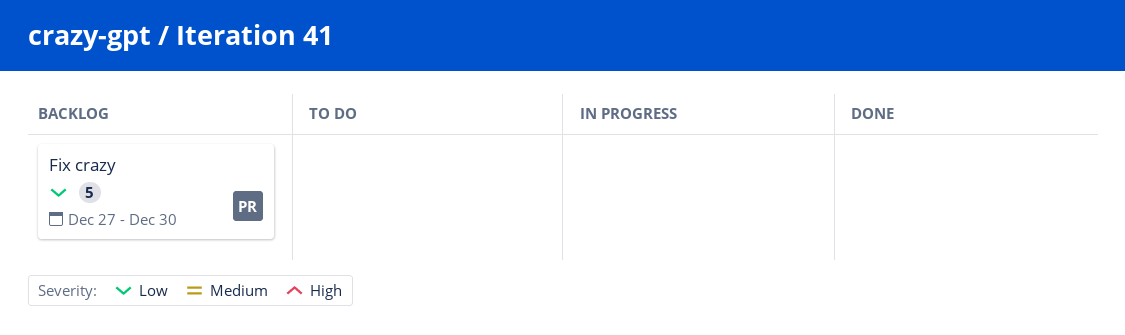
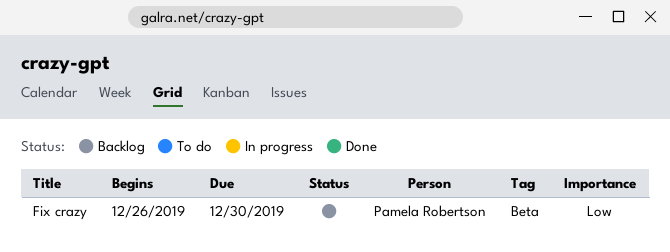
Fix crazy, start: Dec 27 -> Dec 26

